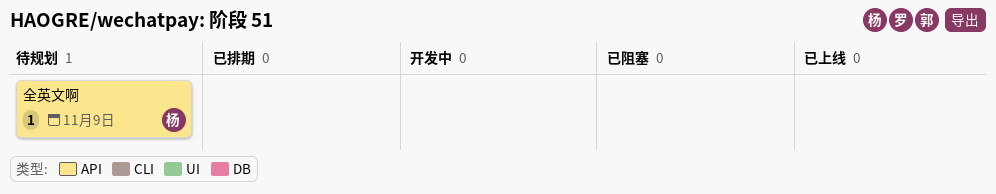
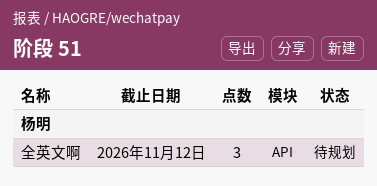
全英文啊, estimate: 1 -> 3
全英文啊, due: Nov 9 -> Nov 12

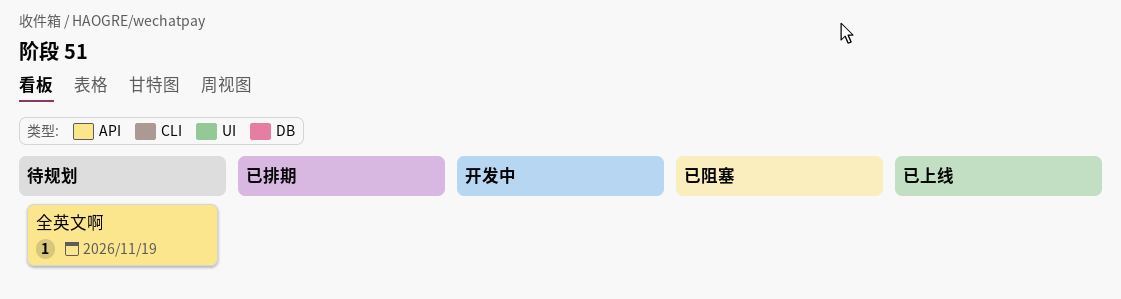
全英文啊, estimate: 3 -> 1
全英文啊, due: Nov 12 -> Nov 19

